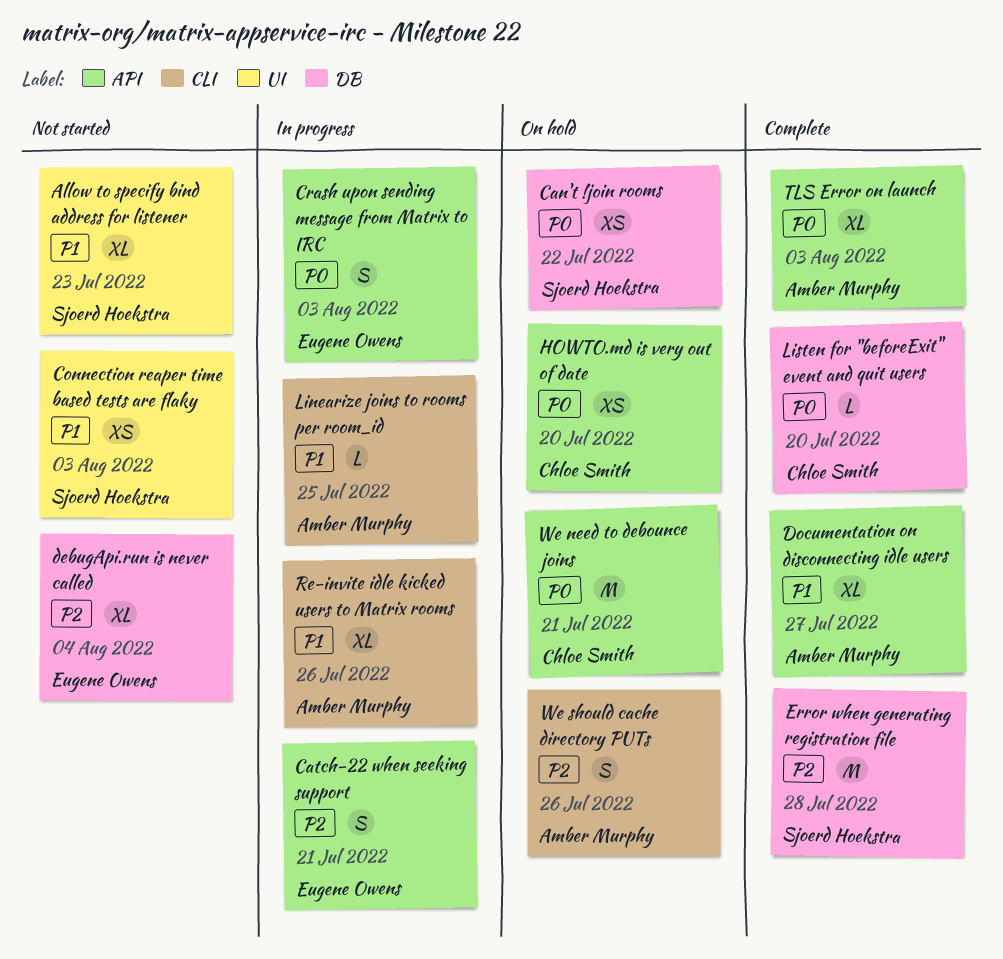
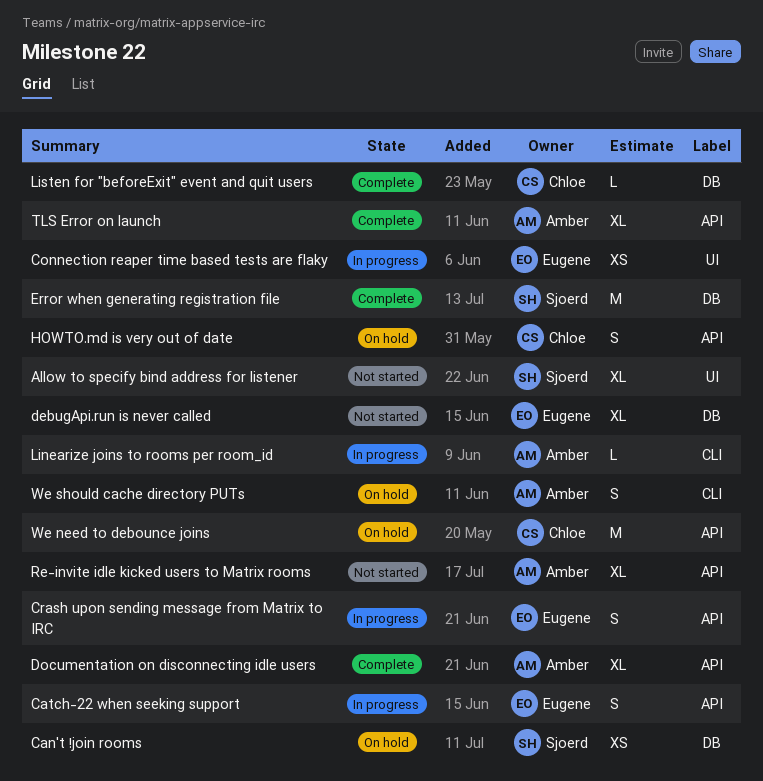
Connection reaper time based tests are flaky, status: Not started -> In progress
Connection reaper time based tests are flaky, owner: Sjoerd Hoekstra -> Eugene Owens
HOWTO.md is very out of date, estimate: XS -> S
Re-invite idle kicked users to Matrix rooms, status: In progress -> Not started
Re-invite idle kicked users to Matrix rooms, label: CLI -> API

